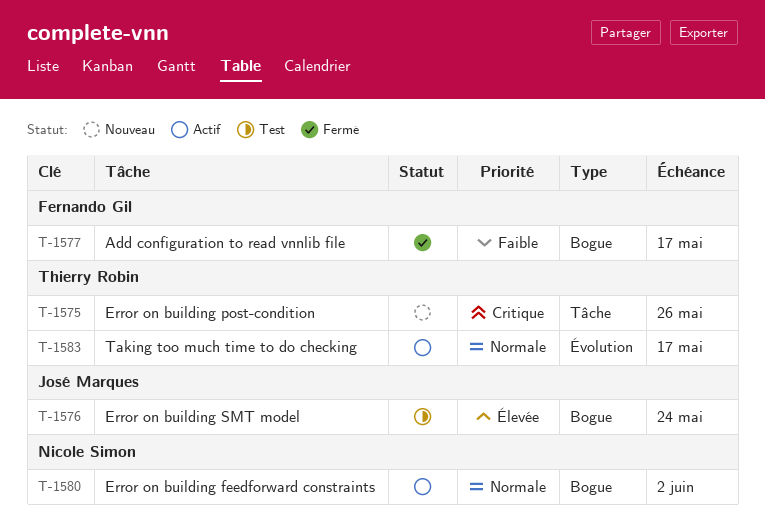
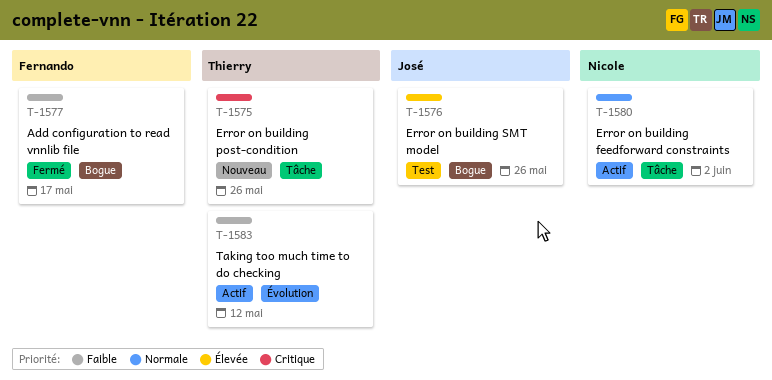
T-1576, due: May 24 -> May 26
T-1580, label: Bogue -> Tâche
T-1583, priority: Normale -> Faible
T-1583, due: May 17 -> May 12

